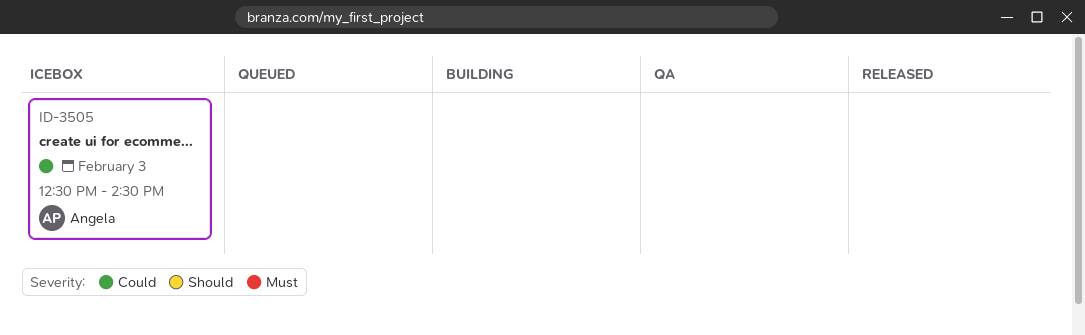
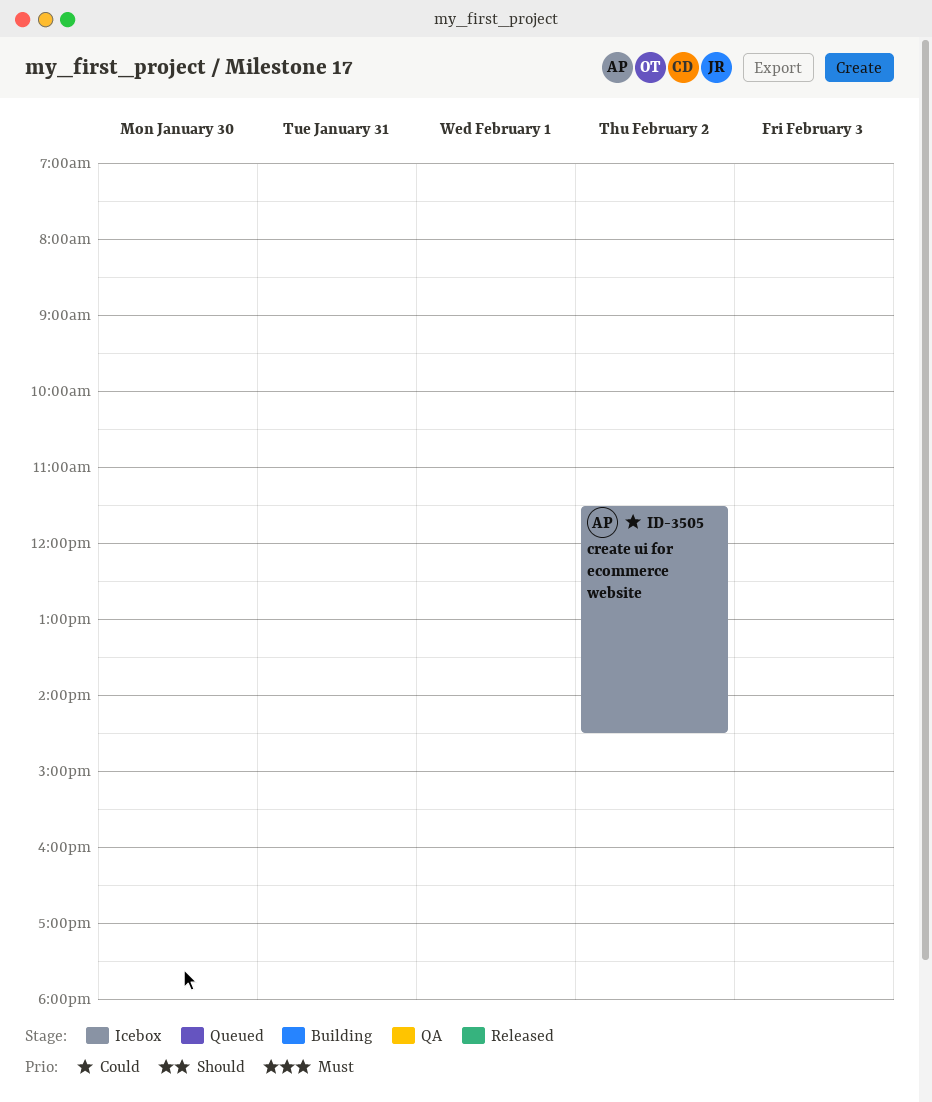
ID-3505, day: Feb 3 -> Feb 2
ID-3505, begins: 12:30 -> 11:30

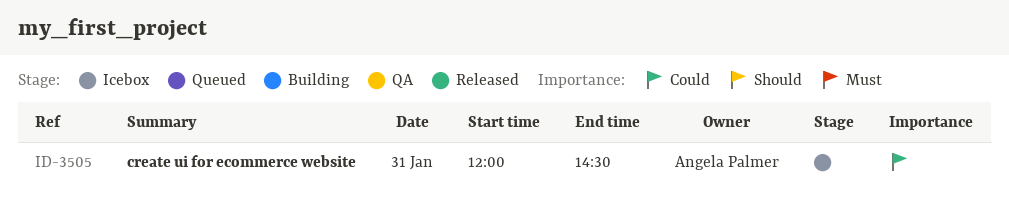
ID-3505, day: Feb 2 -> Jan 31
ID-3505, begins: 11:30 -> 12:00

